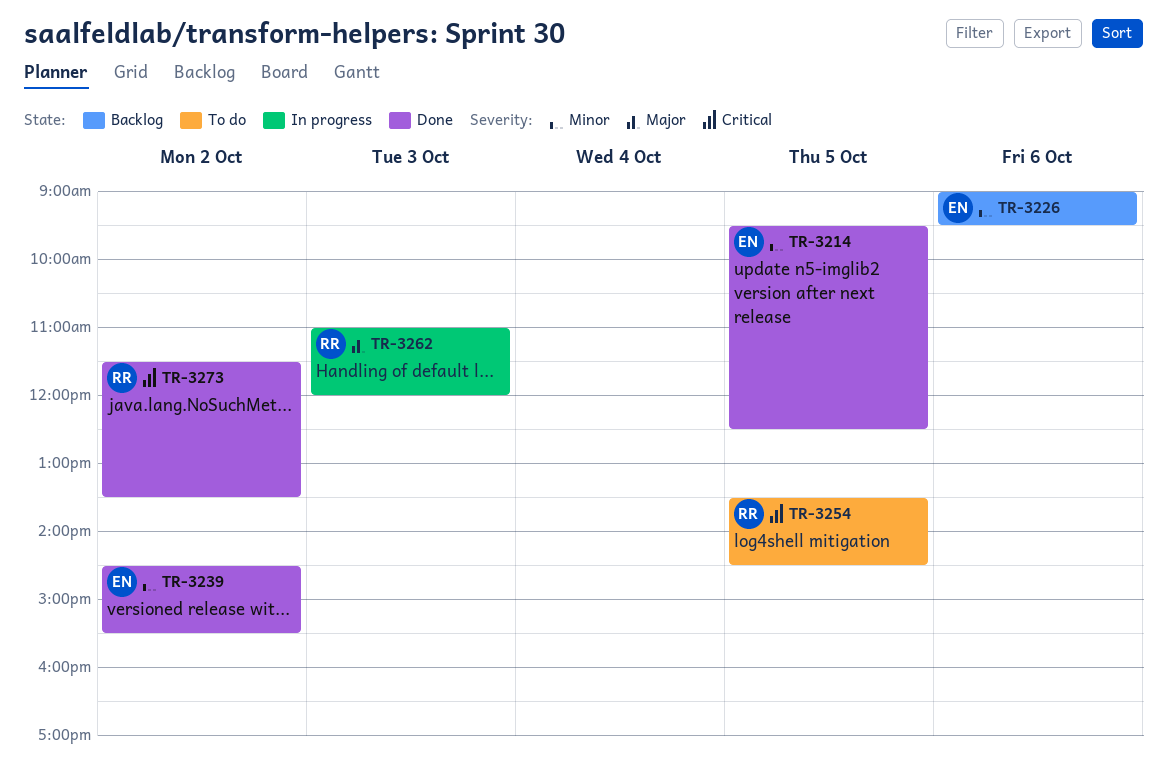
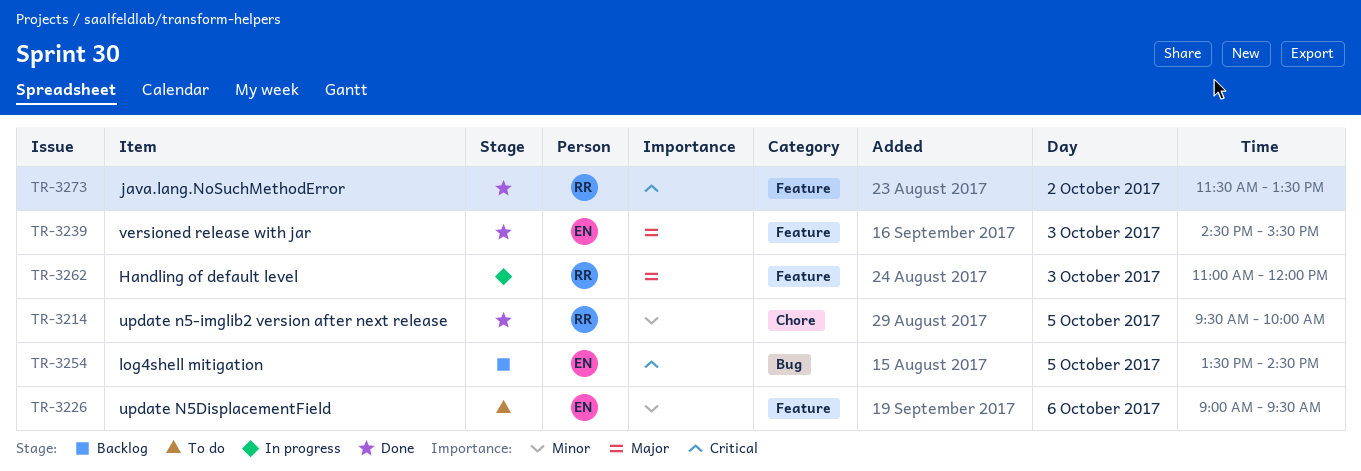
TR-3214, owner: EN -> RR
TR-3214, ends: 12:30 -> 10:00
TR-3226, status: Backlog -> To do
TR-3239, priority: Minor -> Major
TR-3239, day: Oct 2 -> Oct 3
TR-3254, status: To do -> Backlog
TR-3254, owner: RR -> EN

